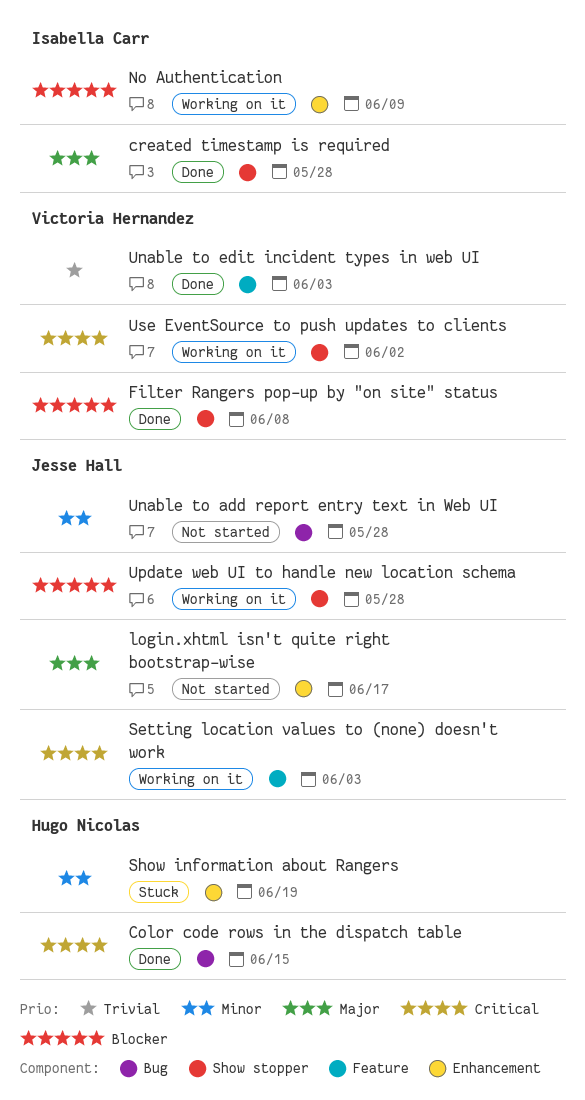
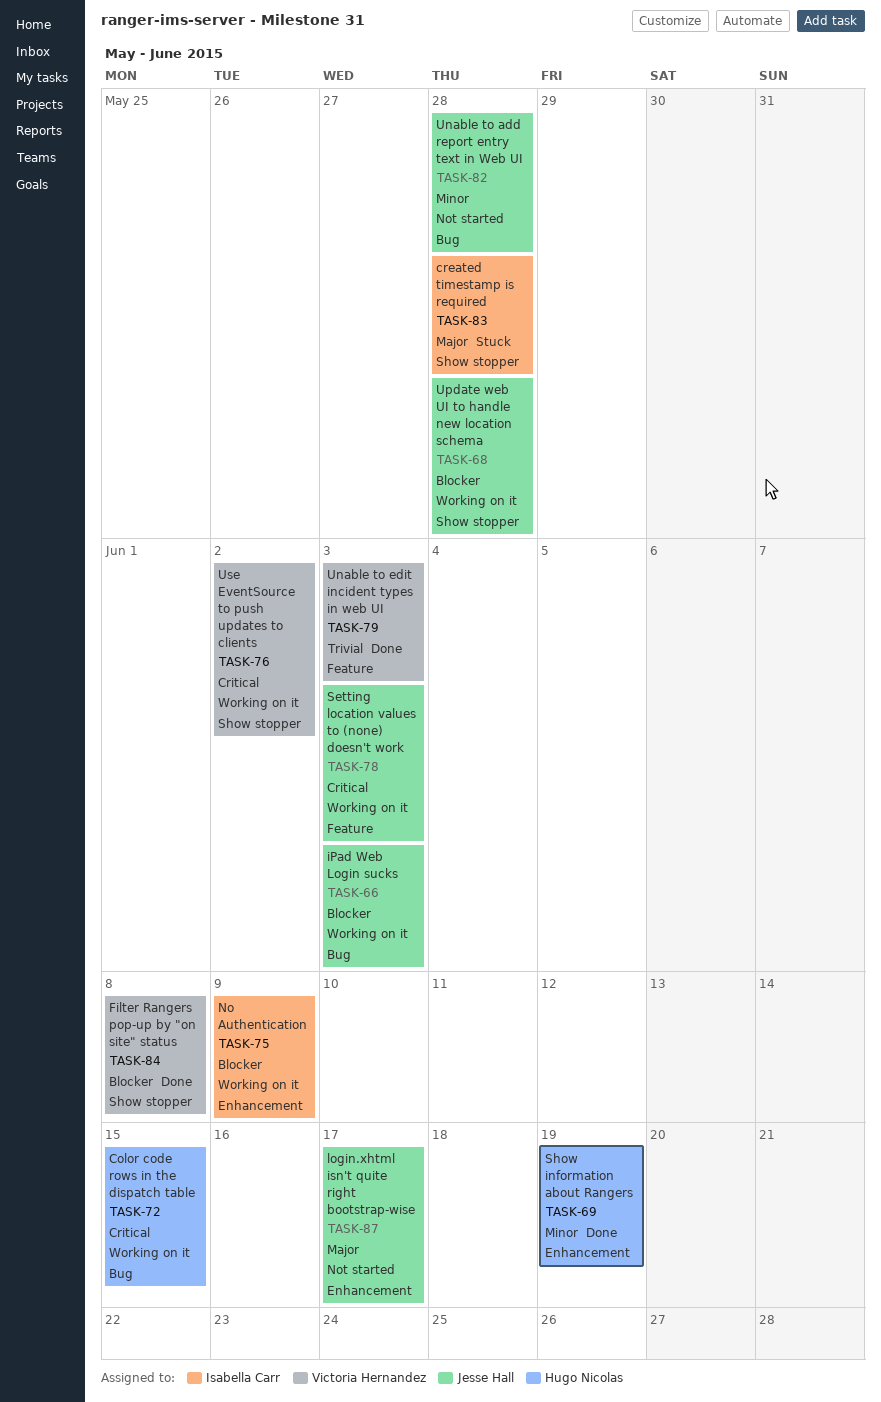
Color code rows in the dispatch table, status: Done -> Working on it
created timestamp is required, status: Done -> Stuck
iPad Web Login sucks: none -> present
Show information about Rangers, status: Stuck -> Done

